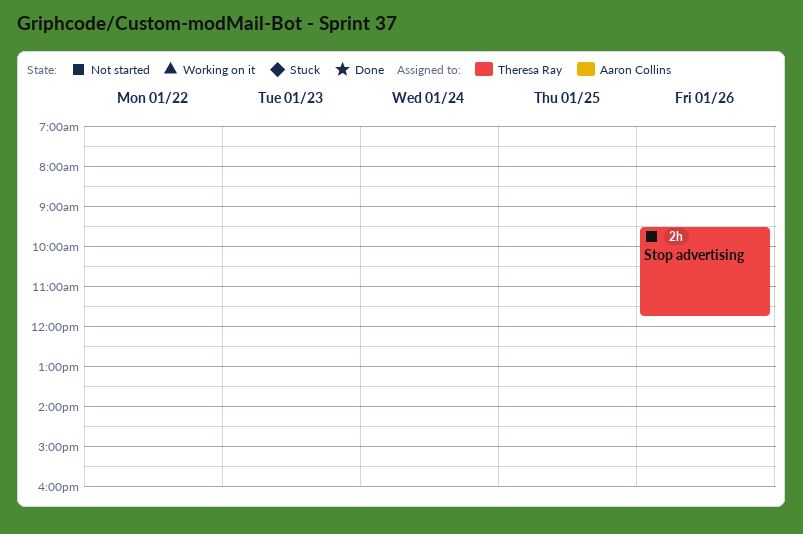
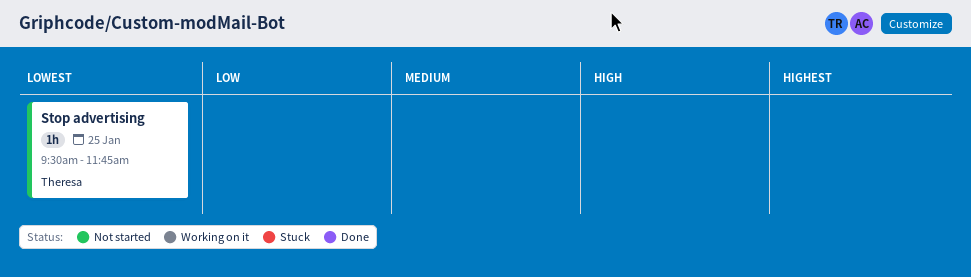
Stop advertising, estimate: 2h -> 1h
Stop advertising, day: Jan 26 -> Jan 25

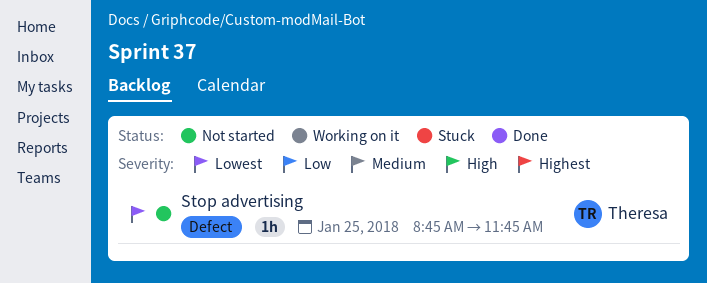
Stop advertising, begins: 09:30 -> 08:45

